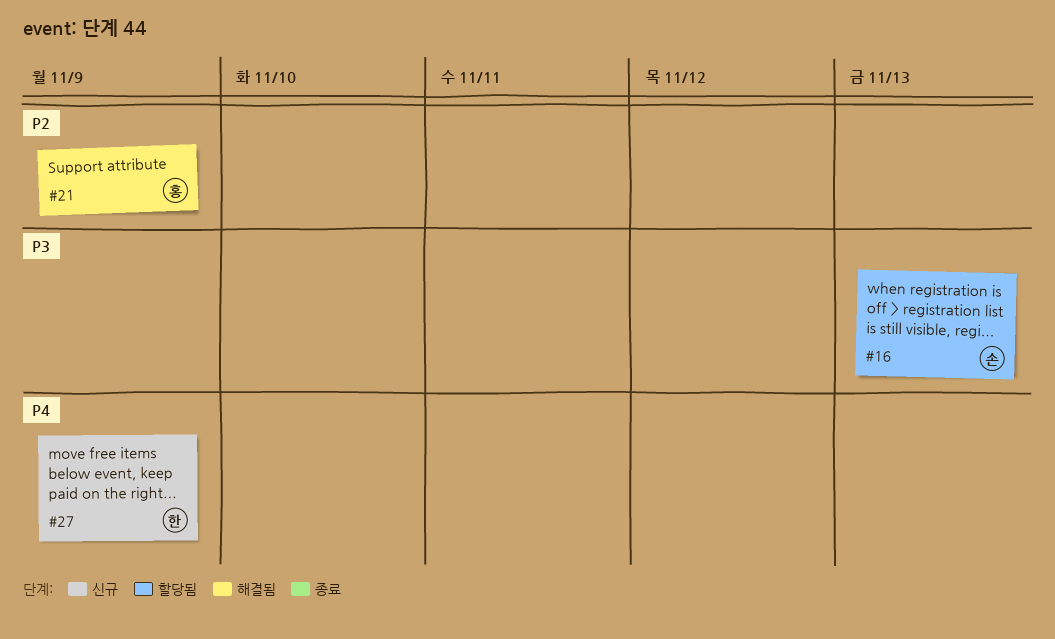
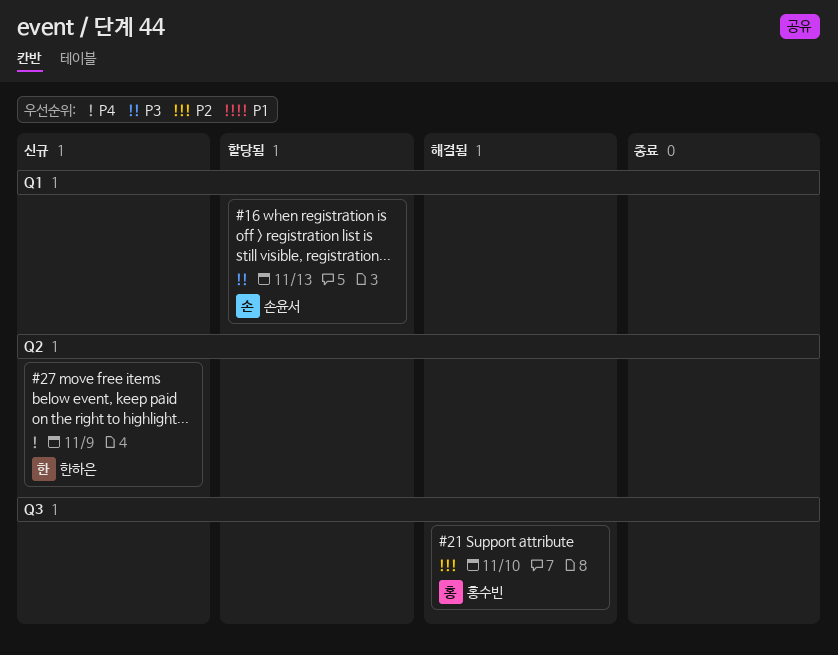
#21, due: Nov 9 -> Nov 10

